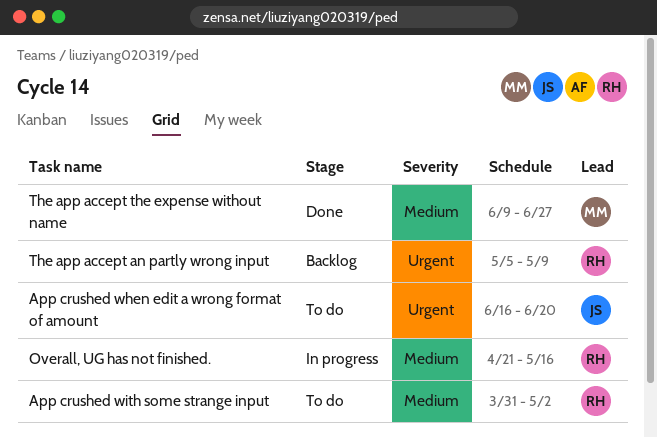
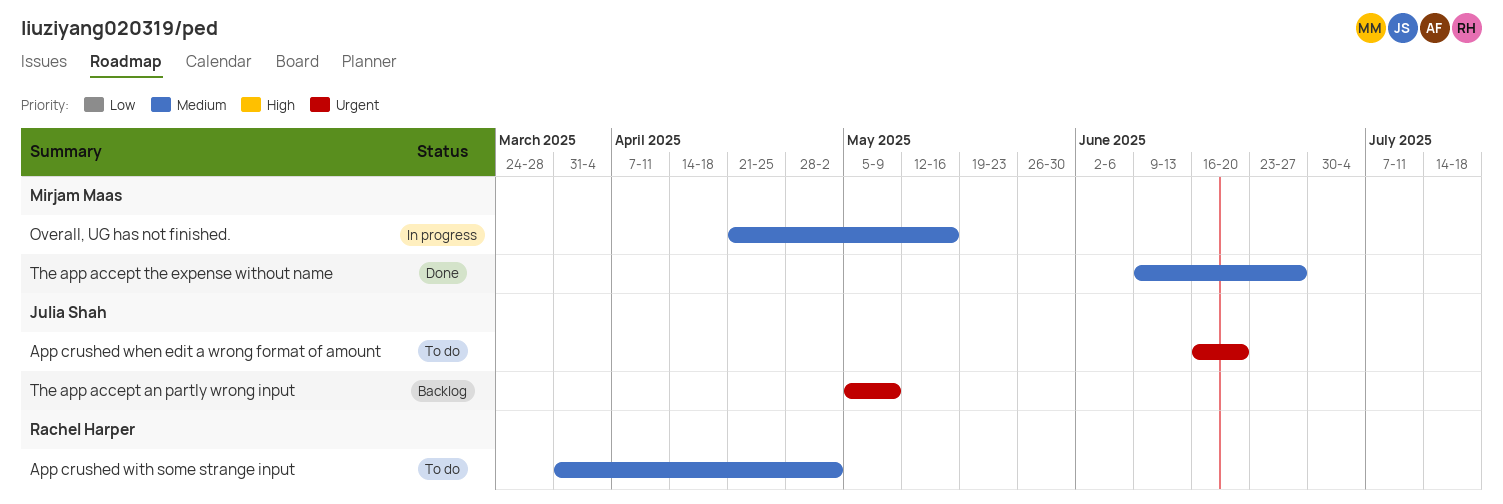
Overall, UG has not finished., owner: Rachel Harper -> Mirjam Maas
The app accept an partly wrong input, owner: Rachel Harper -> Julia Shah

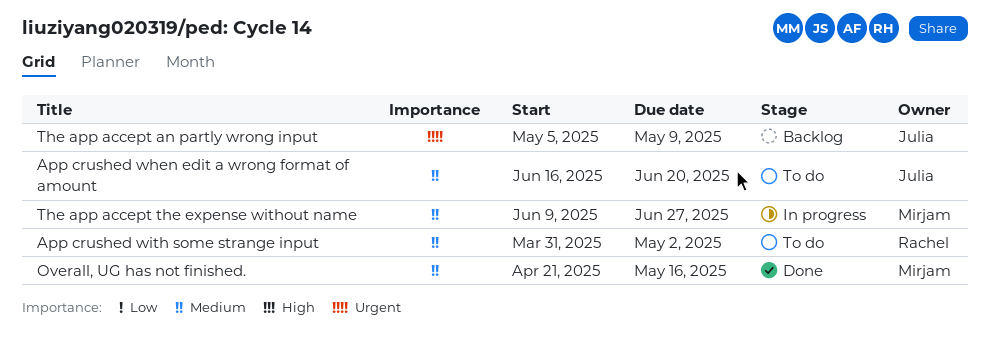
App crushed when edit a wrong format of amount, priority: Urgent -> Medium
Overall, UG has not finished., status: In progress -> Done
The app accept the expense without name, status: Done -> In progress

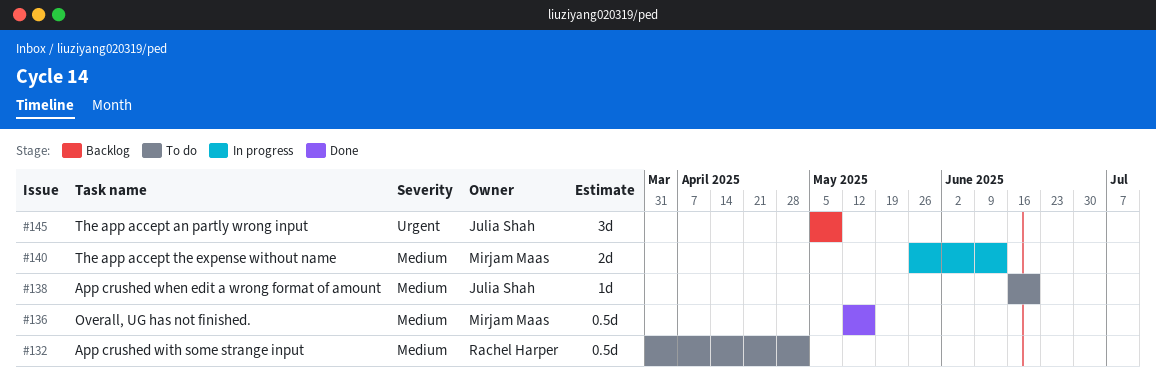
Overall, UG has not finished., start: Apr 21 -> May 12
The app accept the expense without name, start: Jun 9 -> May 26
The app accept the expense without name, due: Jun 27 -> Jun 13

